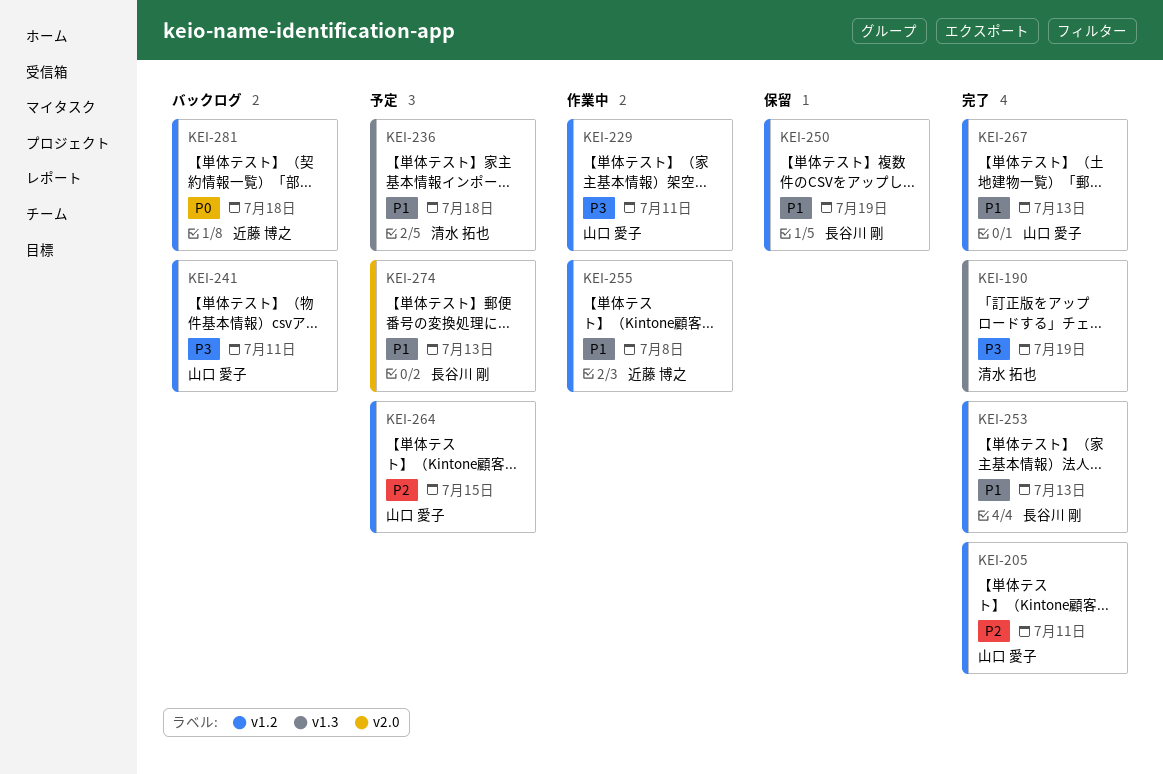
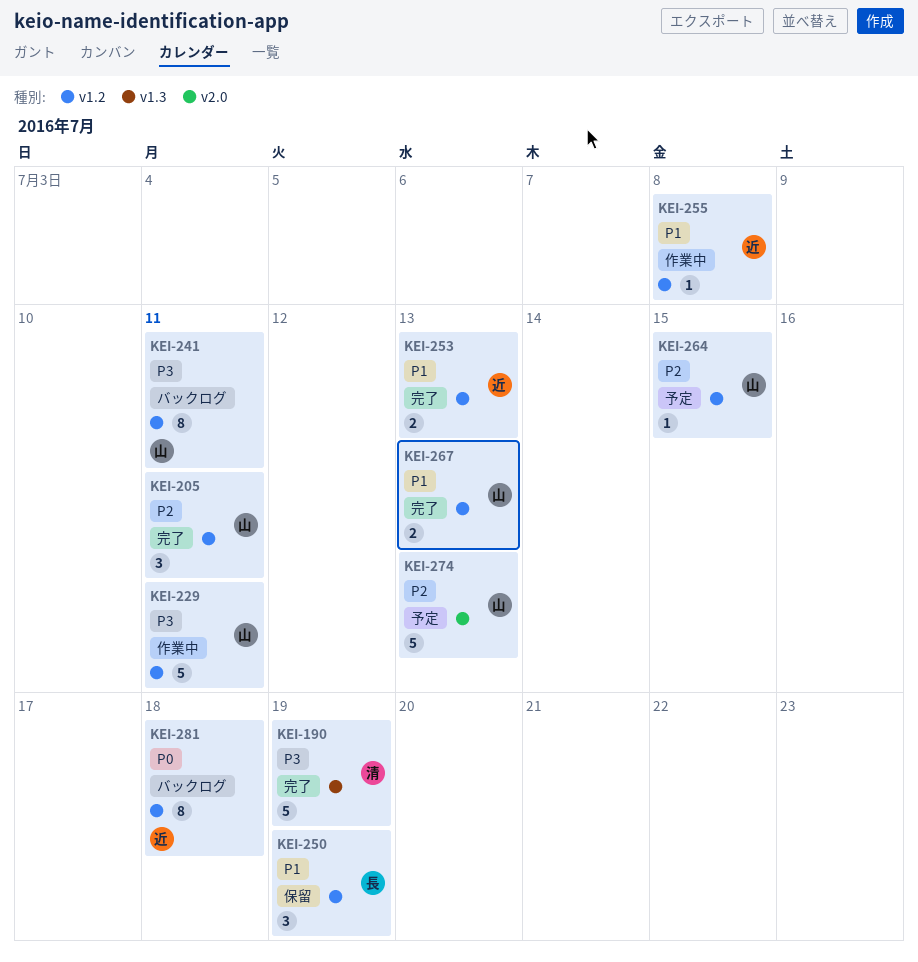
KEI-236: present -> none
KEI-253, owner: 長谷川 剛 -> 近藤 博之
KEI-274, owner: 長谷川 剛 -> 山口 愛子
KEI-274, priority: P1 -> P2

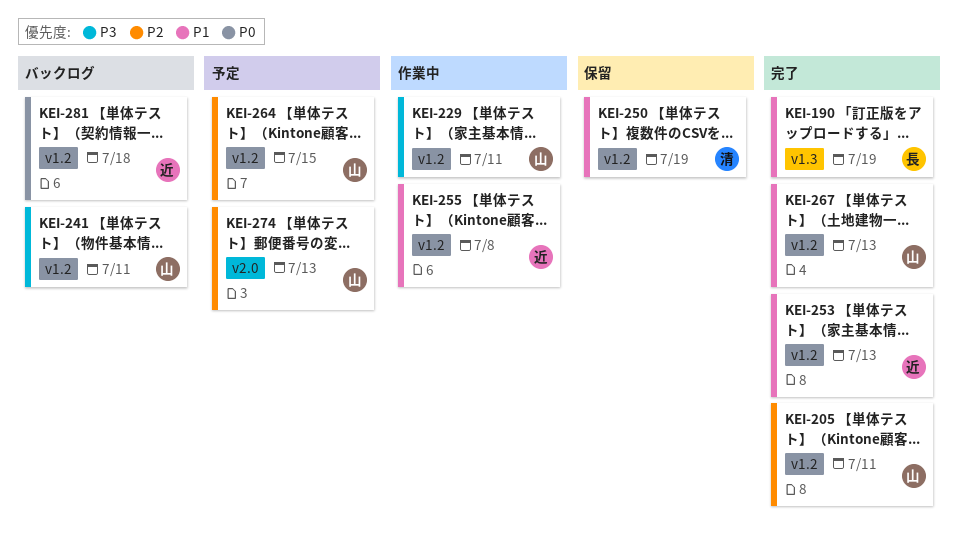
KEI-190, owner: 清 -> 長
KEI-190, priority: P3 -> P1
KEI-250, owner: 長 -> 清

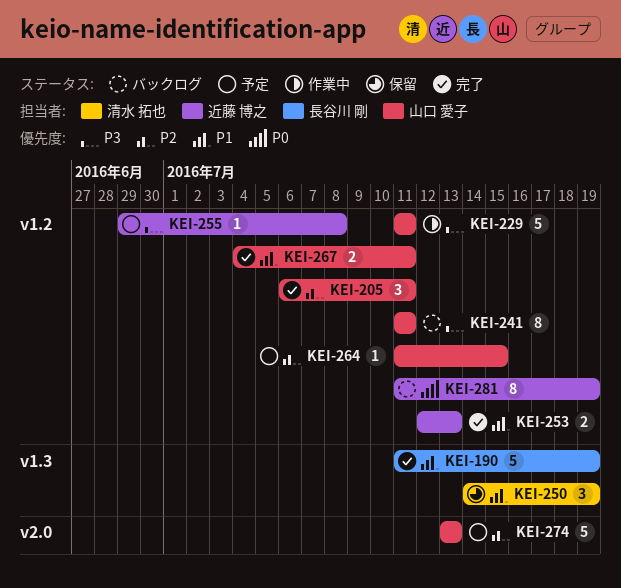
KEI-250, label: v1.2 -> v1.3
KEI-255, status: 作業中 -> 予定
KEI-255, priority: P1 -> P3
KEI-267, due: Jul 13 -> Jul 11
KEI-281, due: Jul 18 -> Jul 19

